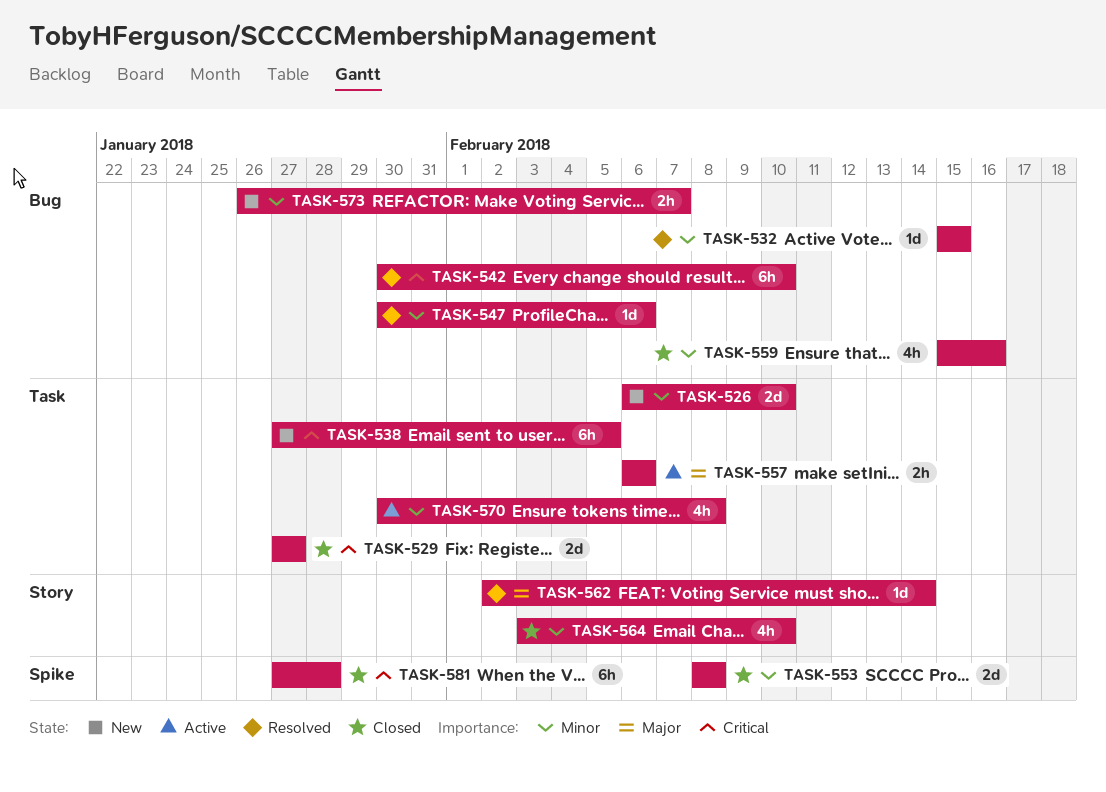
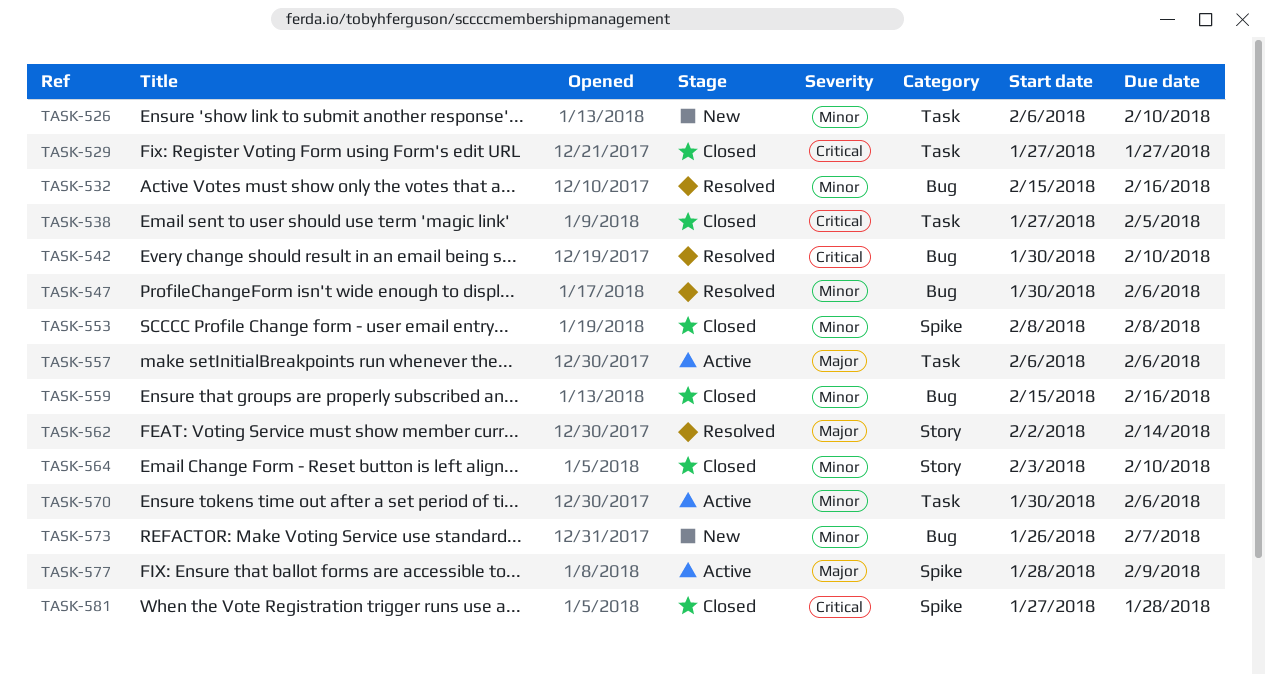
TASK-532, due: Feb 15 -> Feb 16
TASK-538, status: New -> Closed
TASK-570, due: Feb 8 -> Feb 6
TASK-577: none -> present

